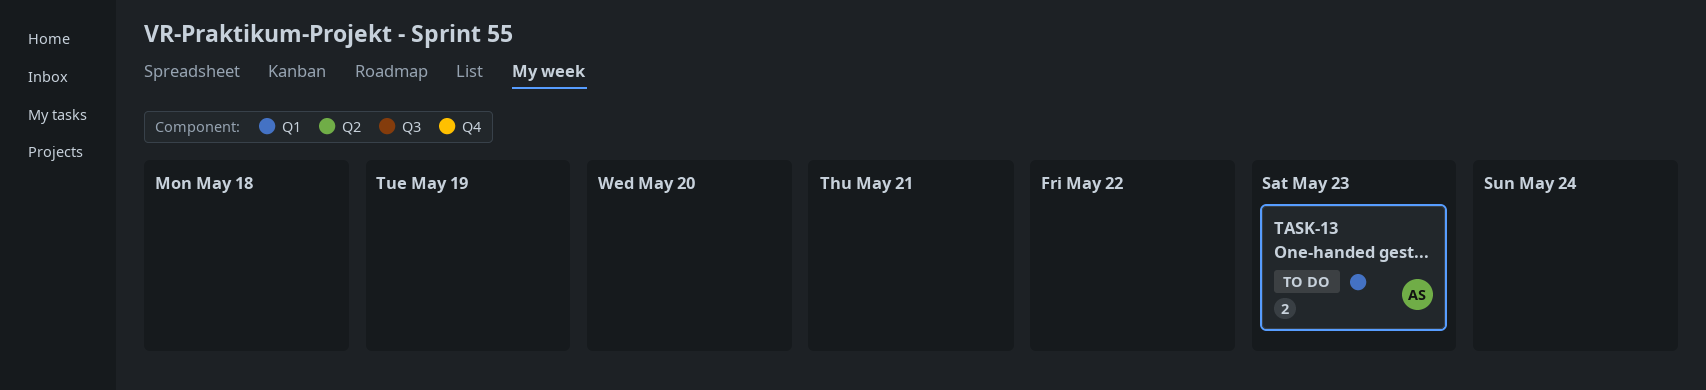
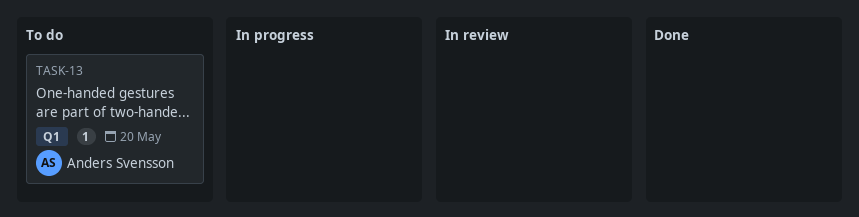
TASK-13, estimate: 2 -> 1
TASK-13, due: May 23 -> May 20

